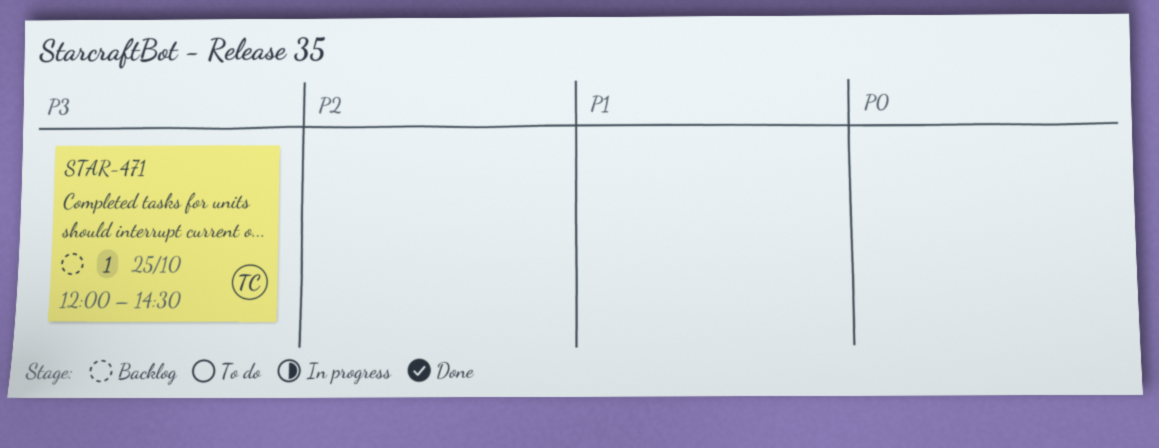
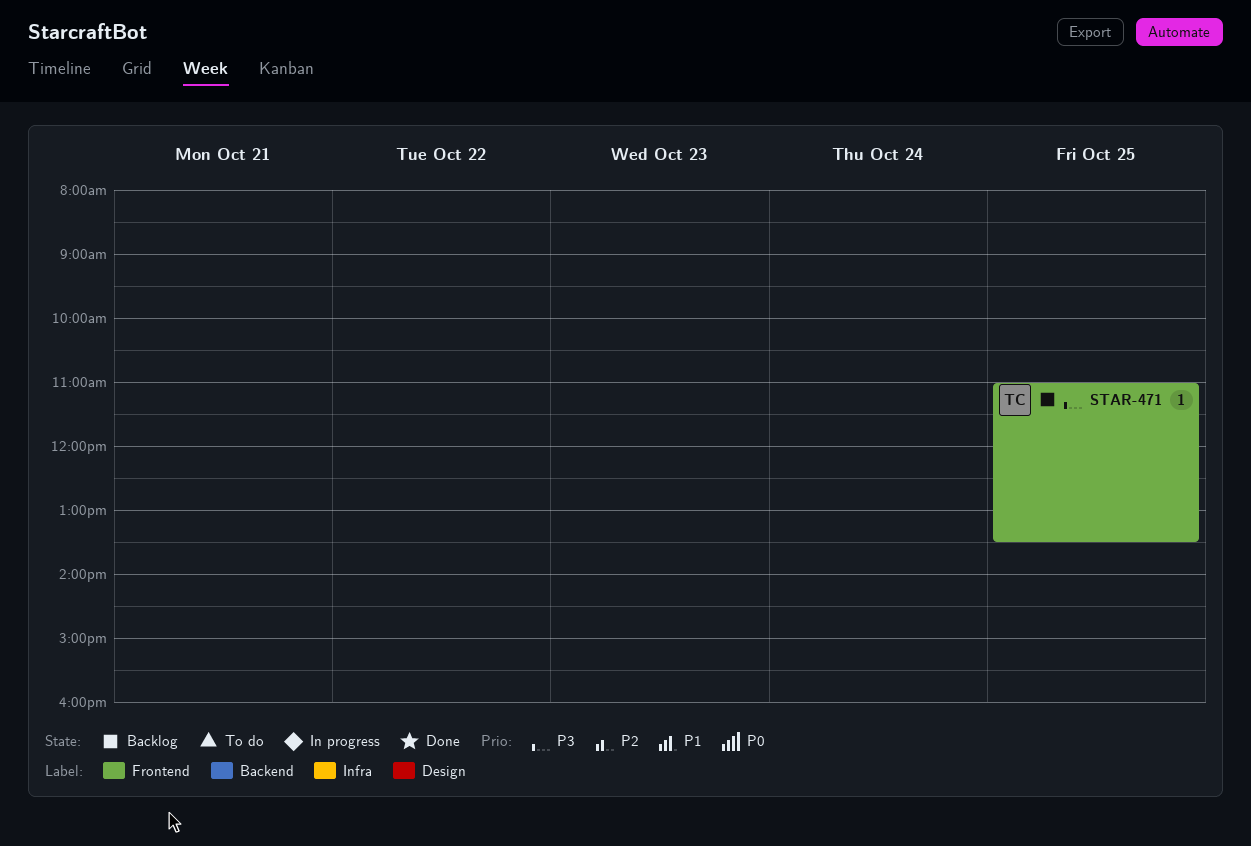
STAR-471, begins: 12:00 -> 11:00
STAR-471, ends: 14:30 -> 13:30

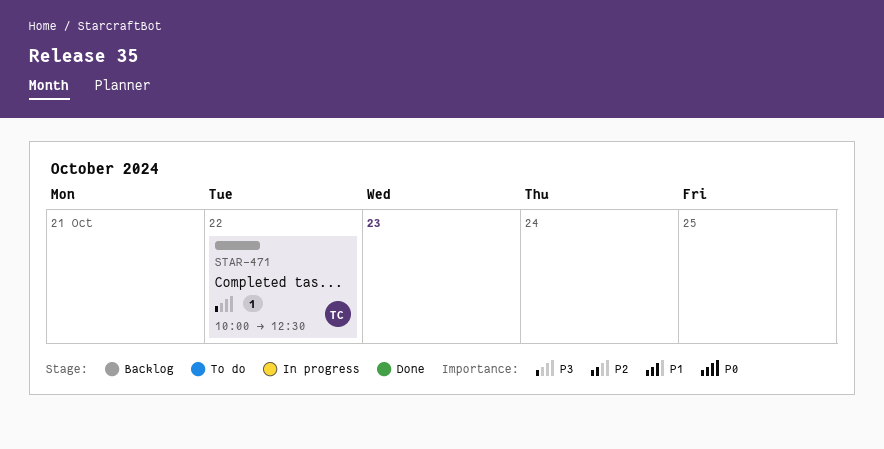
STAR-471, day: Oct 25 -> Oct 22
STAR-471, begins: 11:00 -> 10:00
STAR-471, ends: 13:30 -> 12:30

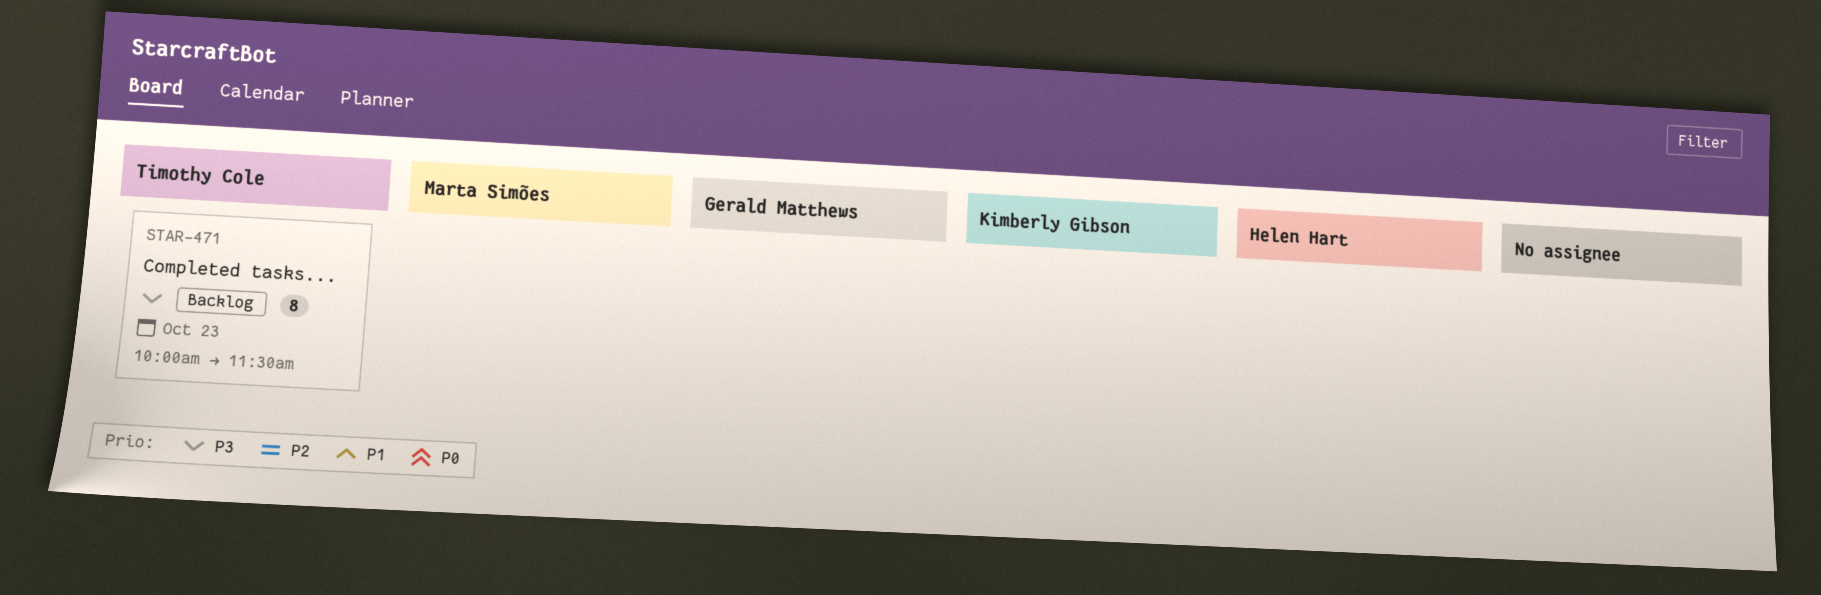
STAR-471, estimate: 1 -> 8
STAR-471, day: Oct 22 -> Oct 23
STAR-471, ends: 12:30 -> 11:30

